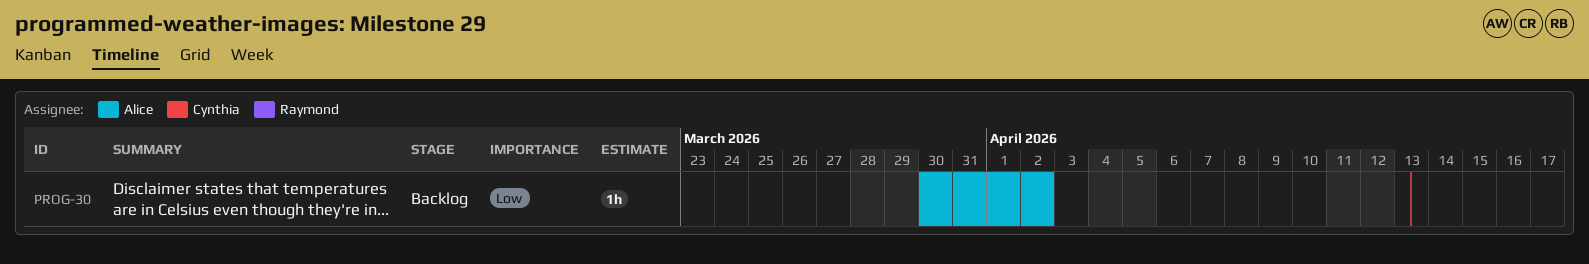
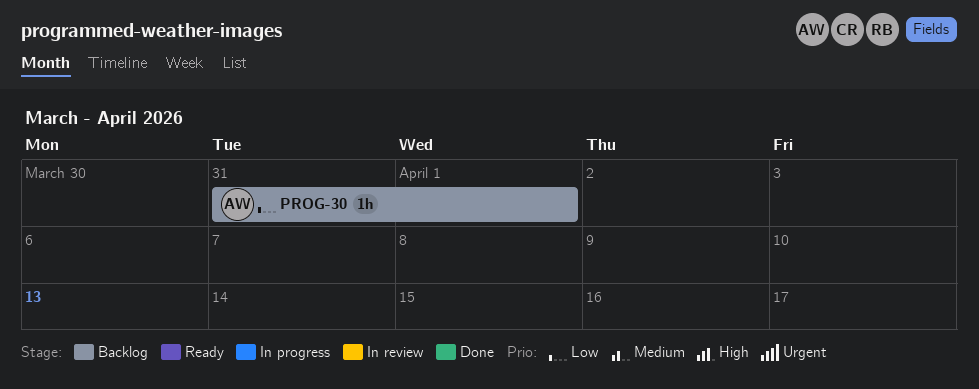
PROG-30, start: Mar 30 -> Mar 31
PROG-30, due: Apr 2 -> Apr 1

